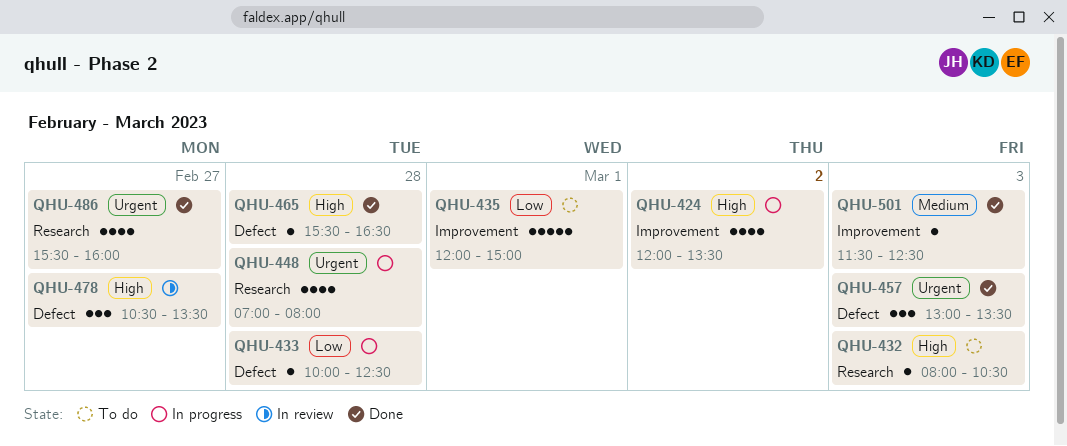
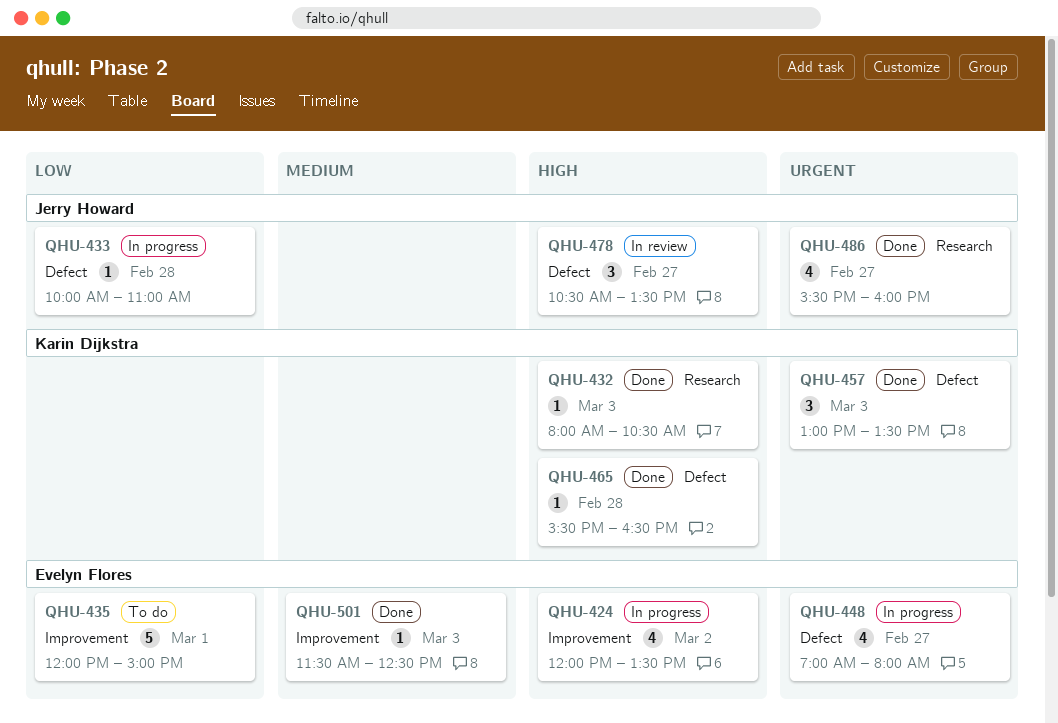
QHU-432, status: To do -> Done
QHU-433, ends: 12:30 -> 11:00
QHU-448, label: Research -> Defect
QHU-448, day: Feb 28 -> Feb 27

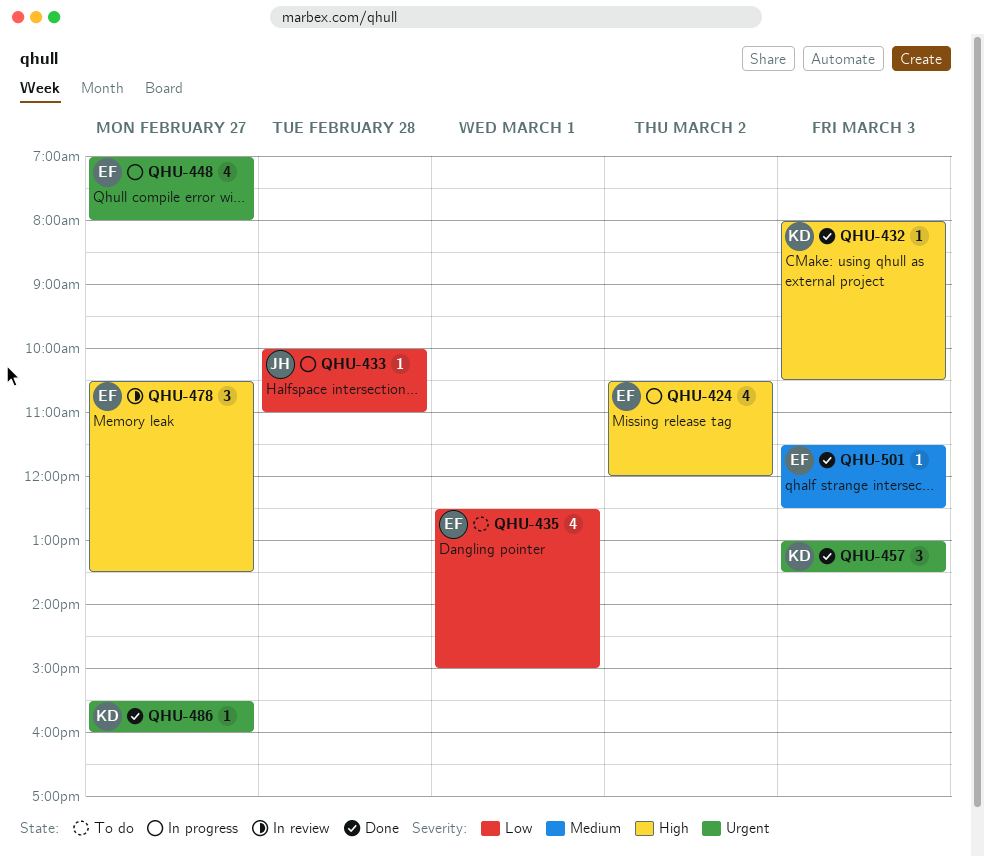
QHU-424, begins: 12:00 -> 10:30
QHU-424, ends: 13:30 -> 12:00
QHU-435, estimate: 5 -> 4
QHU-435, begins: 12:00 -> 12:30
QHU-465: present -> none
QHU-478, owner: Jerry Howard -> Evelyn Flores
QHU-486, owner: Jerry Howard -> Karin Dijkstra
QHU-486, estimate: 4 -> 1

